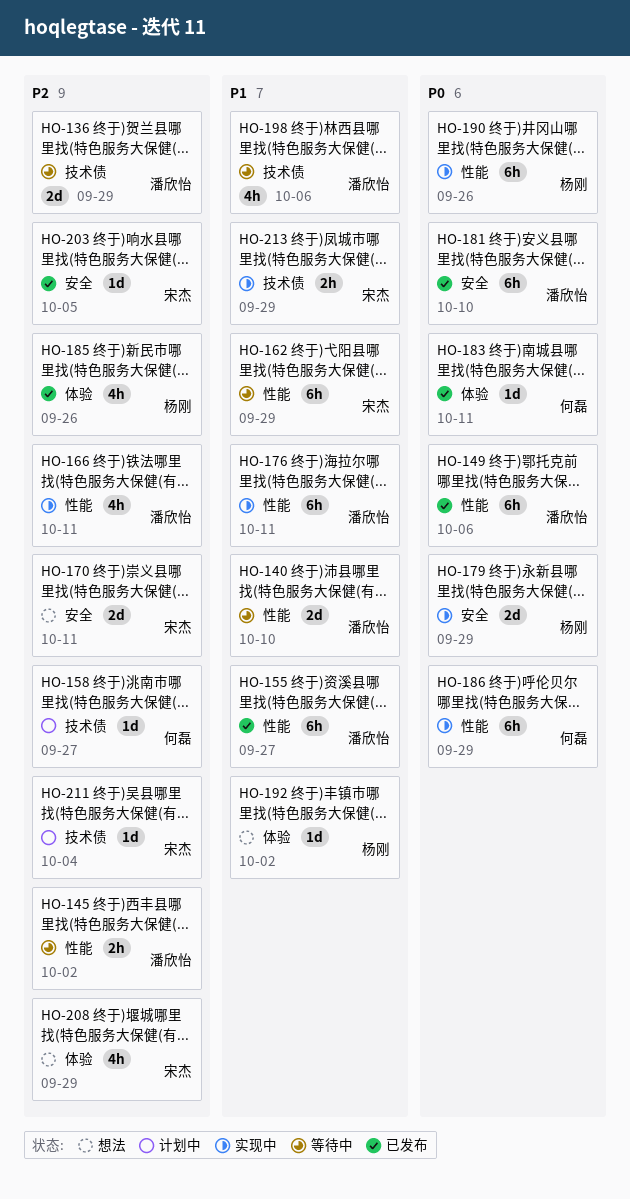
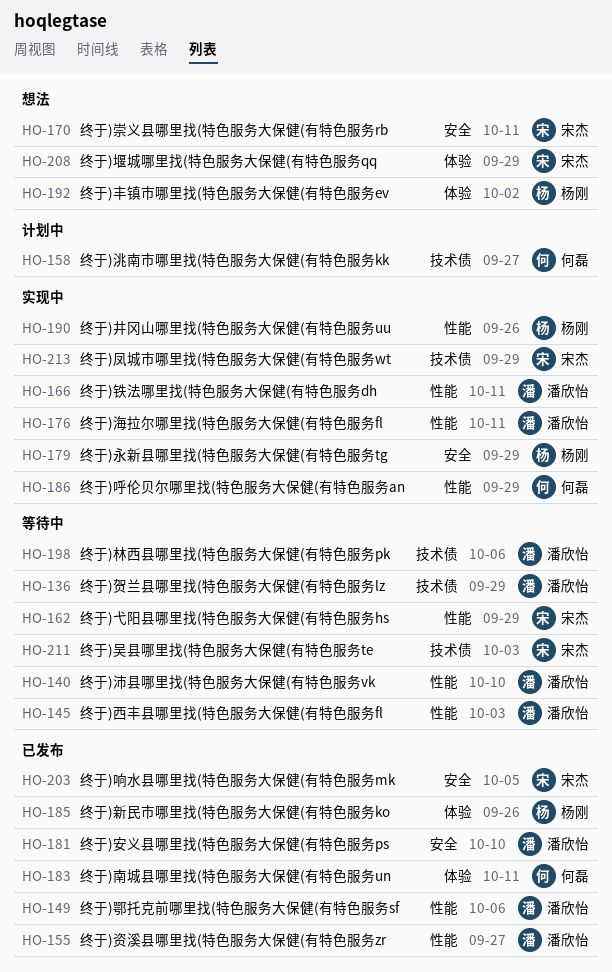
HO-145, due: Oct 2 -> Oct 3
HO-211, status: 计划中 -> 等待中
HO-211, due: Oct 4 -> Oct 3

